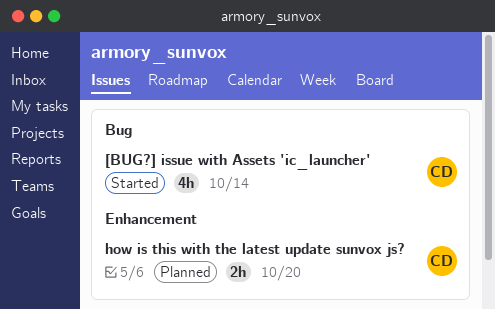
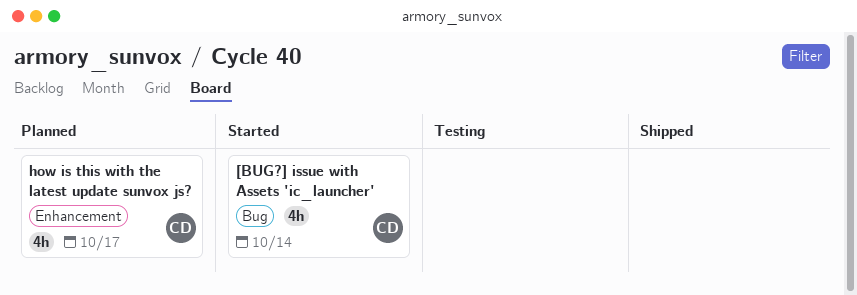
how is this with the latest update sunvox js?, estimate: 2h -> 4h
how is this with the latest update sunvox js?, due: Oct 20 -> Oct 17

